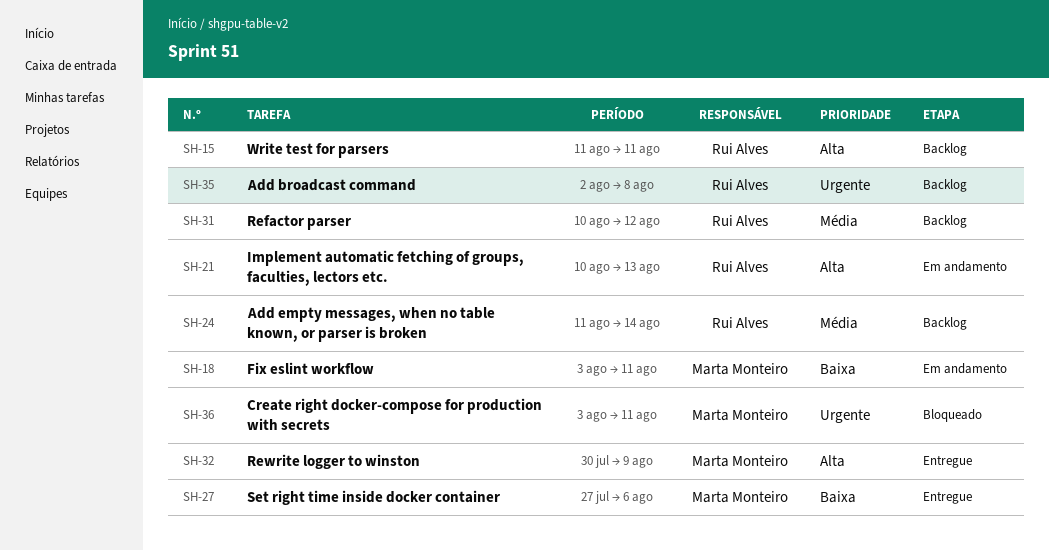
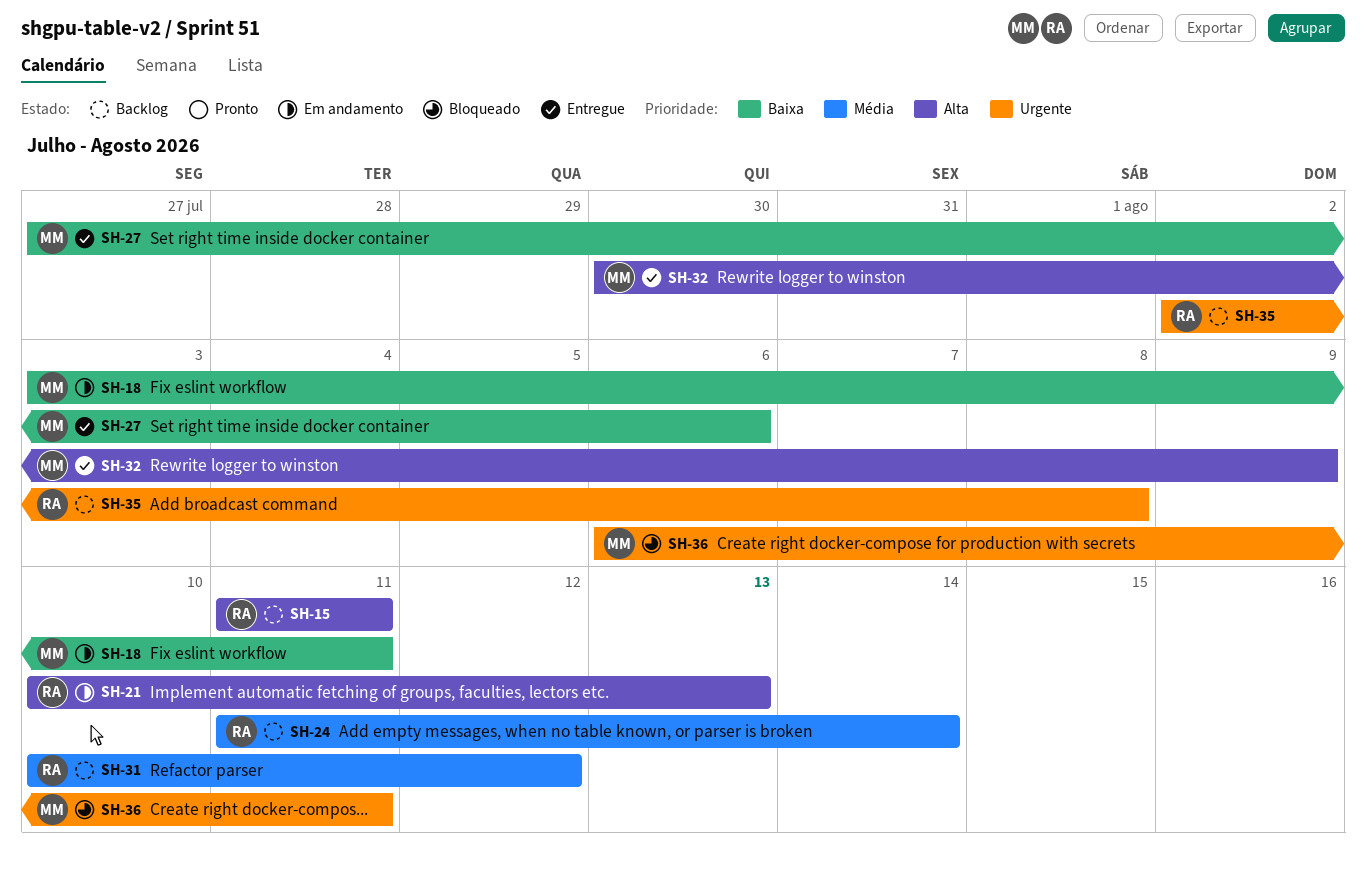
SH-36, start: Aug 3 -> Aug 6

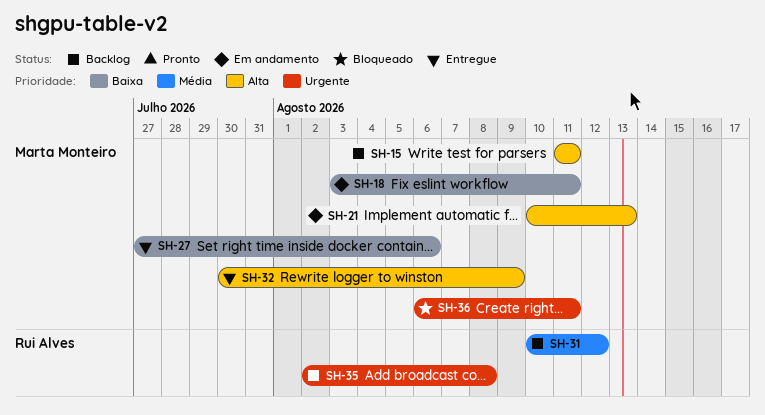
SH-15, owner: Rui Alves -> Marta Monteiro
SH-21, owner: Rui Alves -> Marta Monteiro
SH-24: present -> none

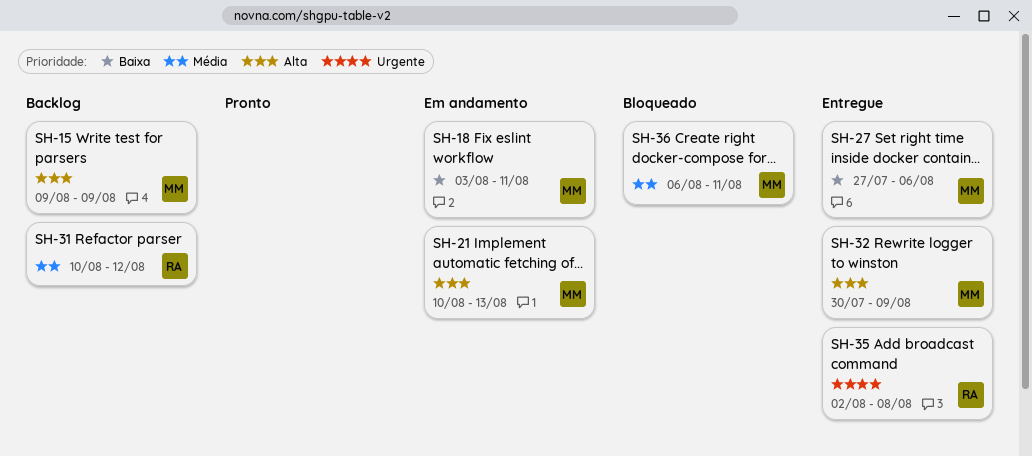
SH-15, start: Aug 11 -> Aug 9
SH-15, due: Aug 11 -> Aug 9
SH-35, status: Backlog -> Entregue
SH-36, priority: Urgente -> Média

